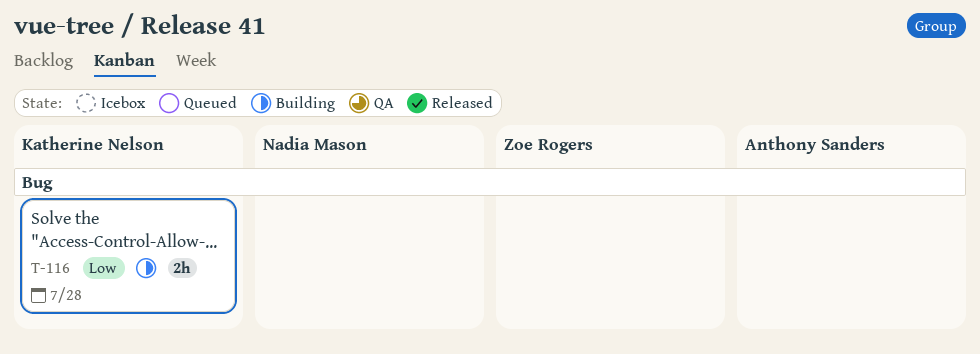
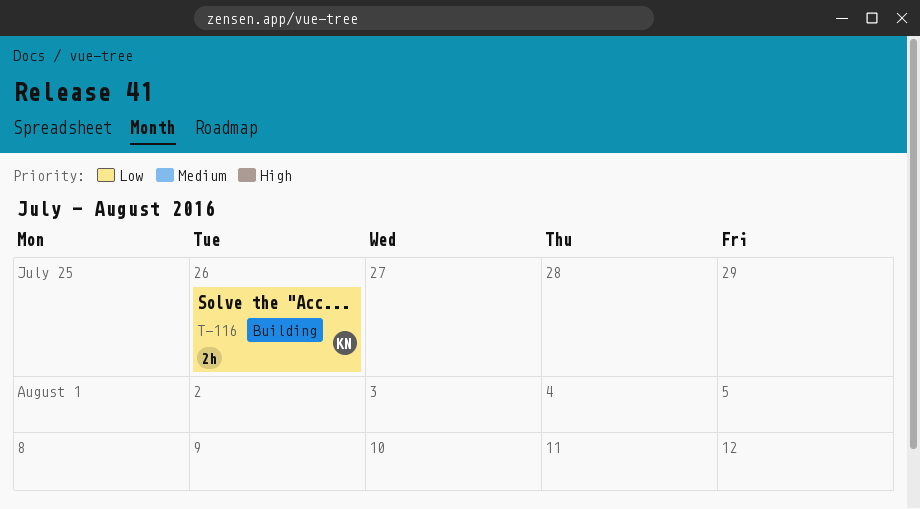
T-116, due: Jul 28 -> Jul 26

